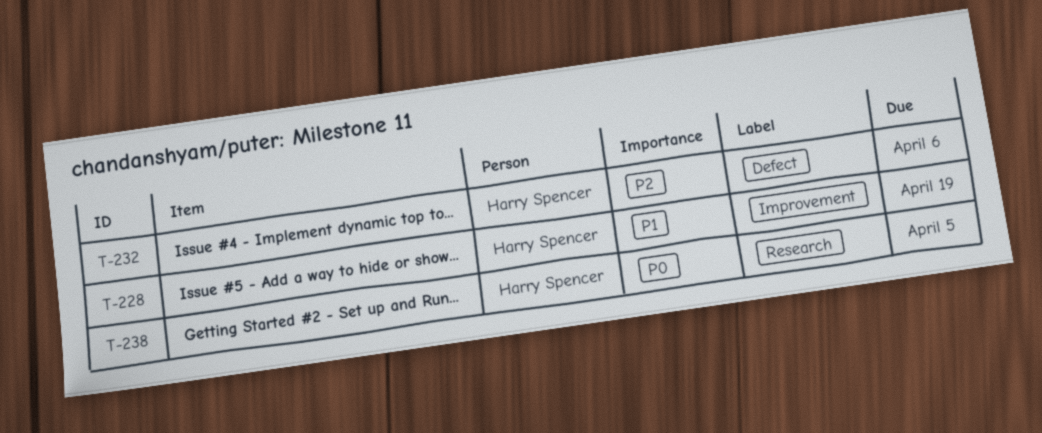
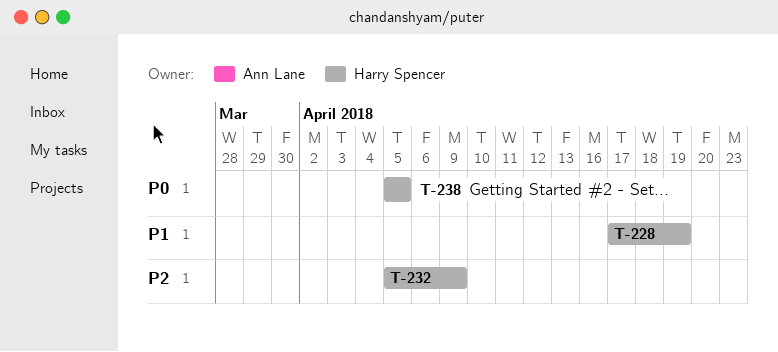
T-232, due: Apr 6 -> Apr 9

